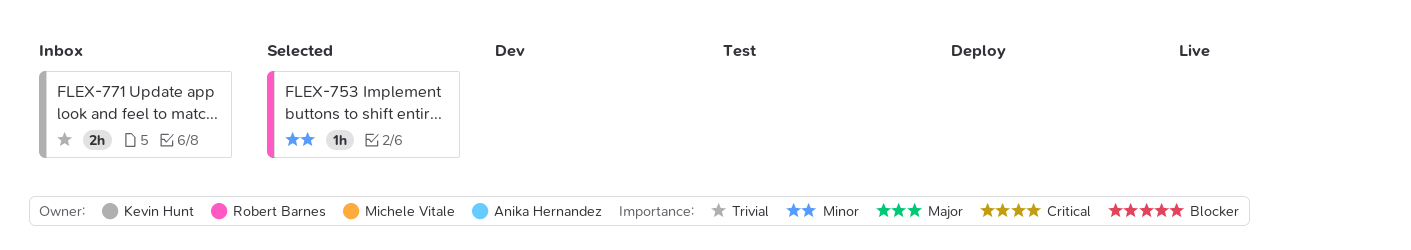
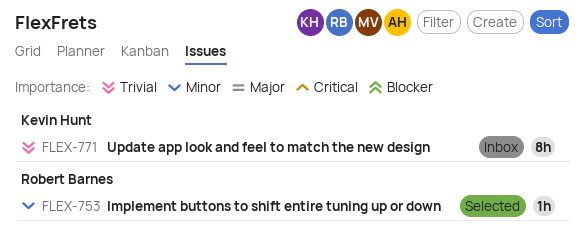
FLEX-771, estimate: 2h -> 8h

